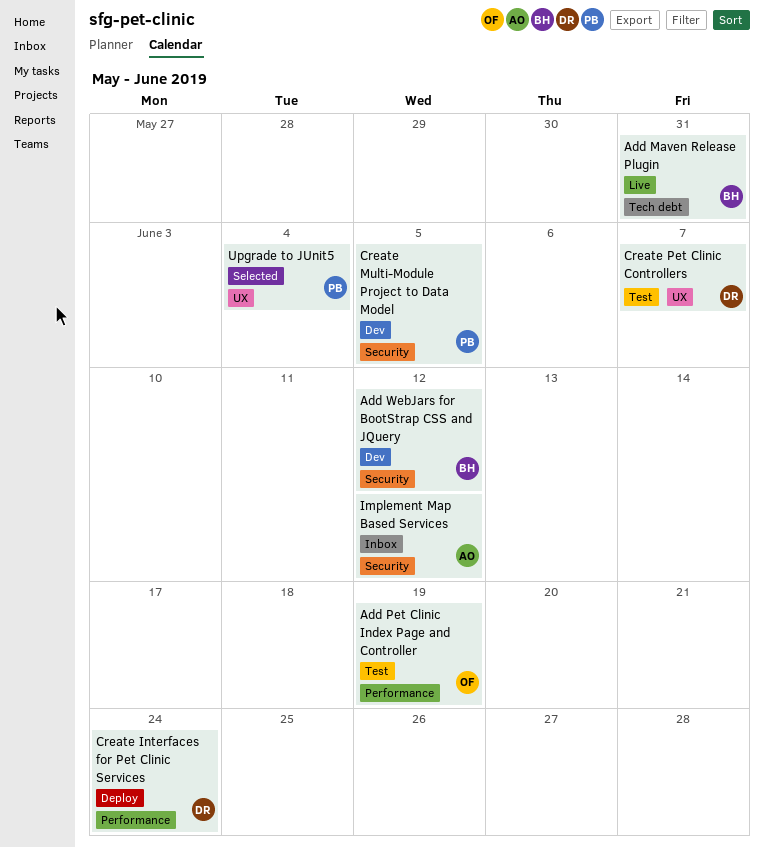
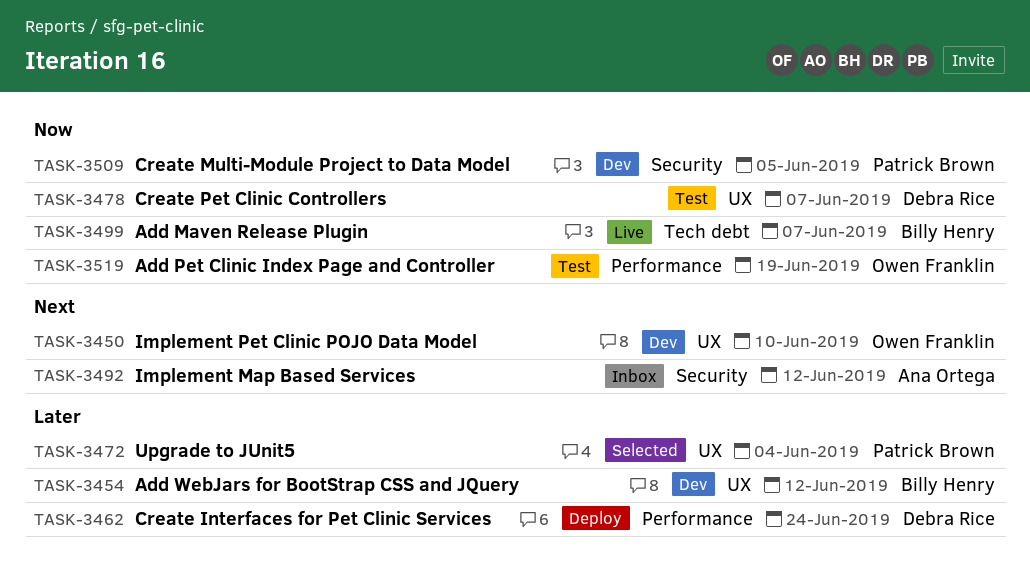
Add Maven Release Plugin, due: May 31 -> Jun 7
Add WebJars for BootStrap CSS and JQuery, label: Security -> UX
Implement Pet Clinic POJO Data Model: none -> present

